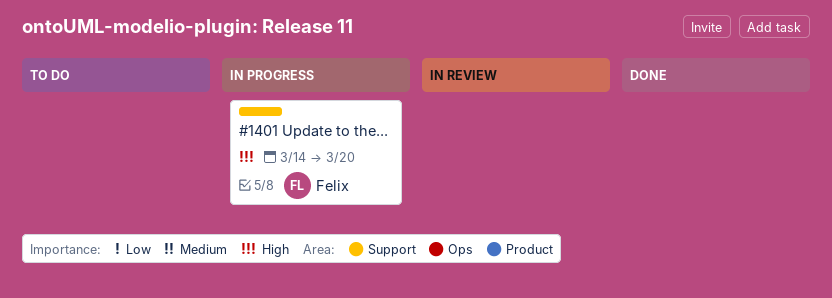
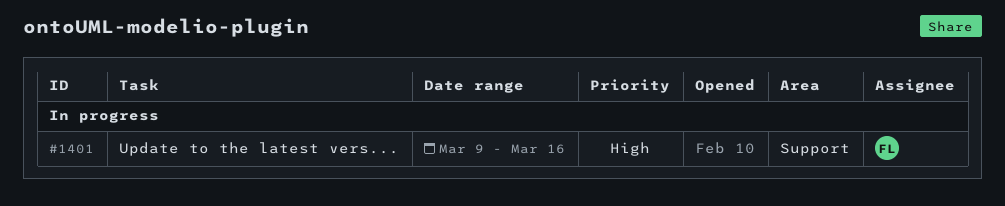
#1401, start: Mar 14 -> Mar 9
#1401, due: Mar 20 -> Mar 16

